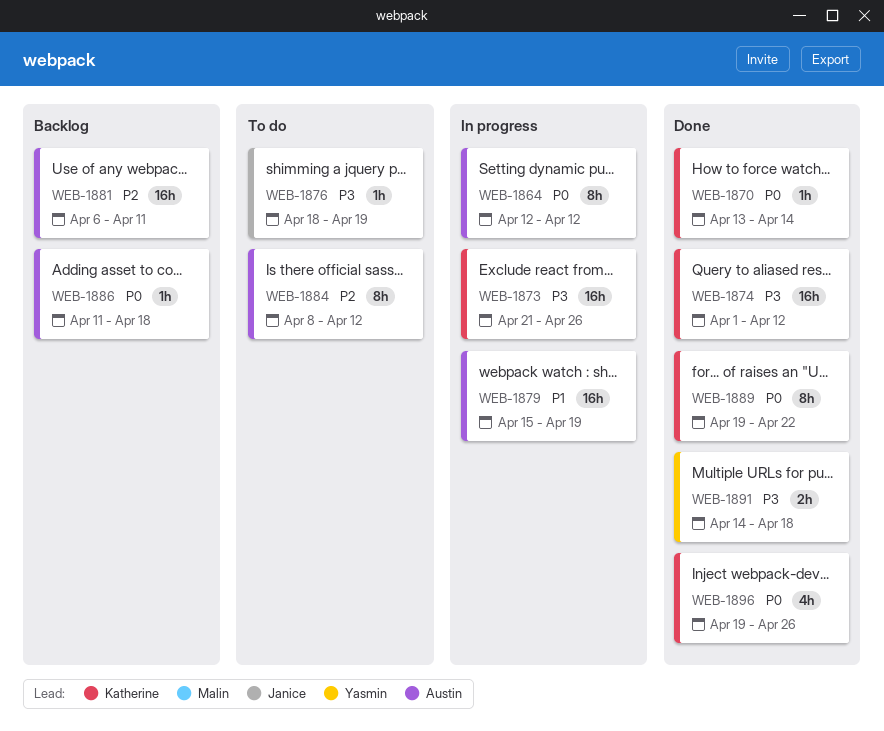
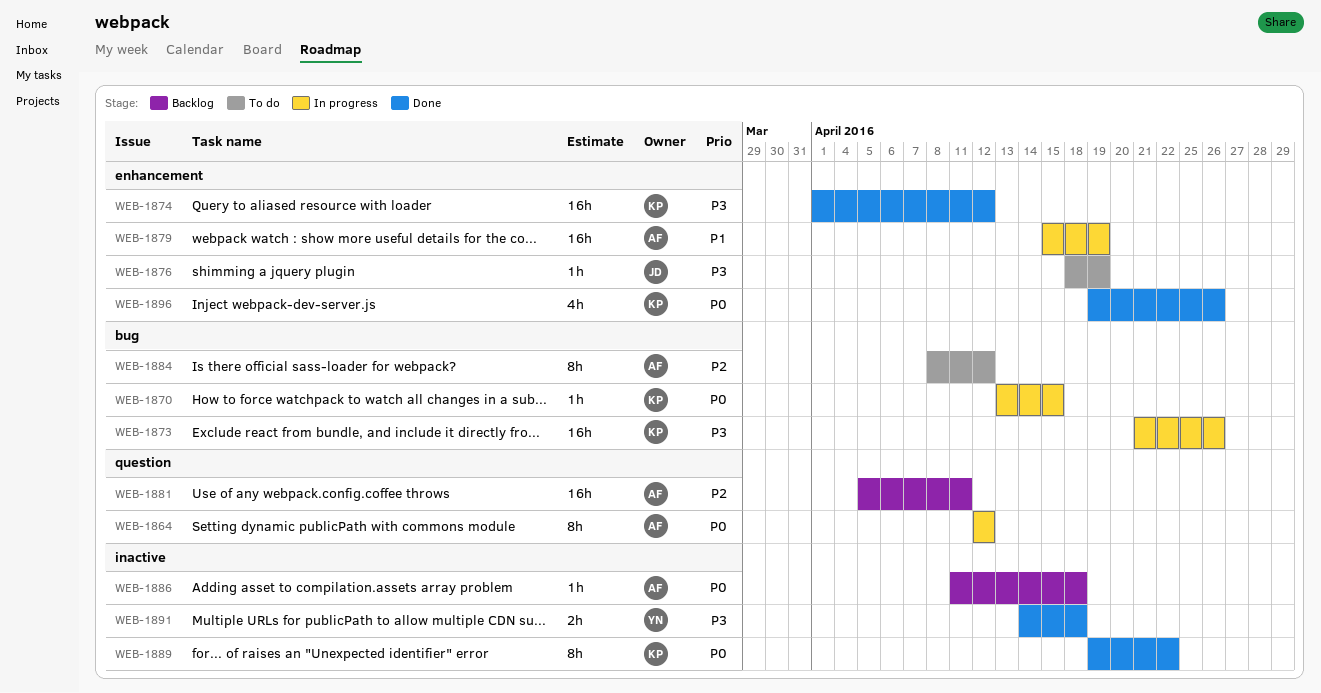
WEB-1870, status: Done -> In progress
WEB-1870, due: Apr 14 -> Apr 15
WEB-1881, start: Apr 6 -> Apr 5

